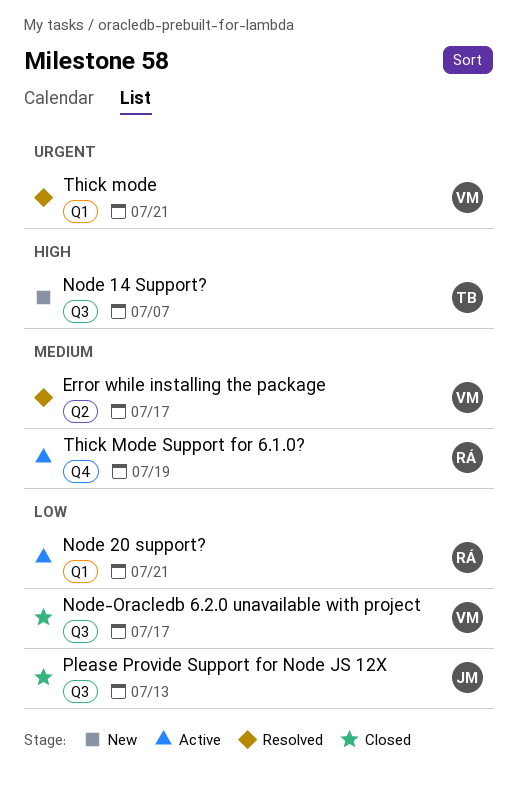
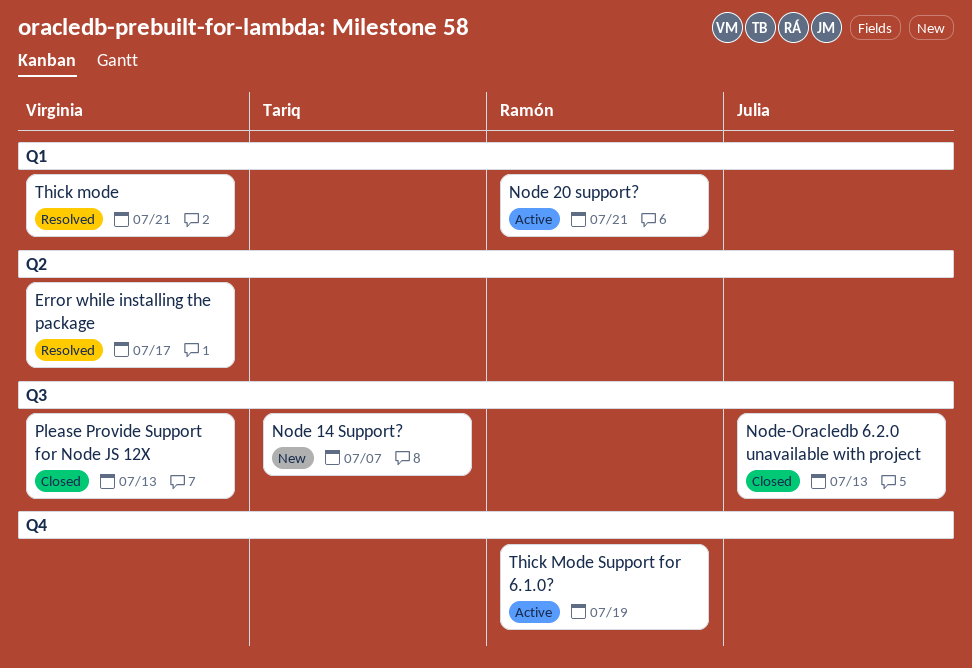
Node-Oracledb 6.2.0 unavailable with project, owner: Virginia -> Julia
Node-Oracledb 6.2.0 unavailable with project, due: Jul 17 -> Jul 13
Please Provide Support for Node JS 12X, owner: Julia -> Virginia

